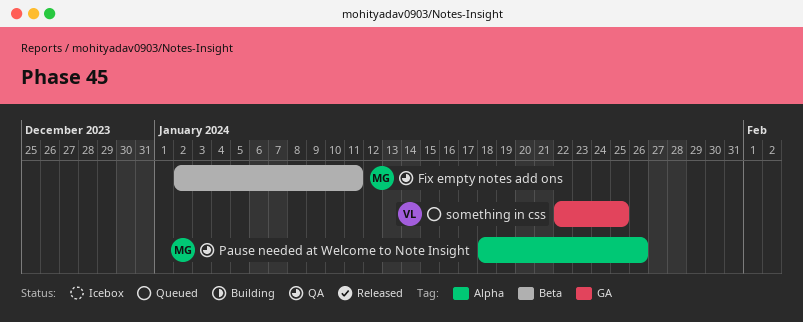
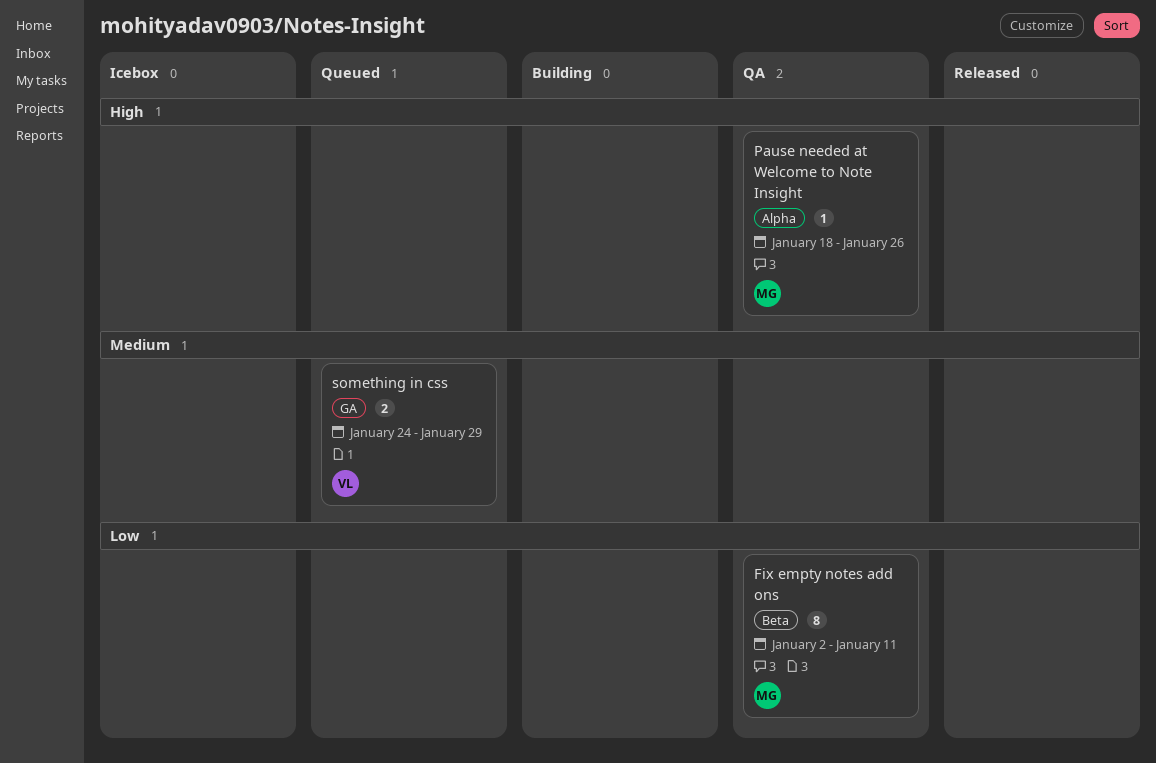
something in css, start: Jan 22 -> Jan 24
something in css, due: Jan 25 -> Jan 29

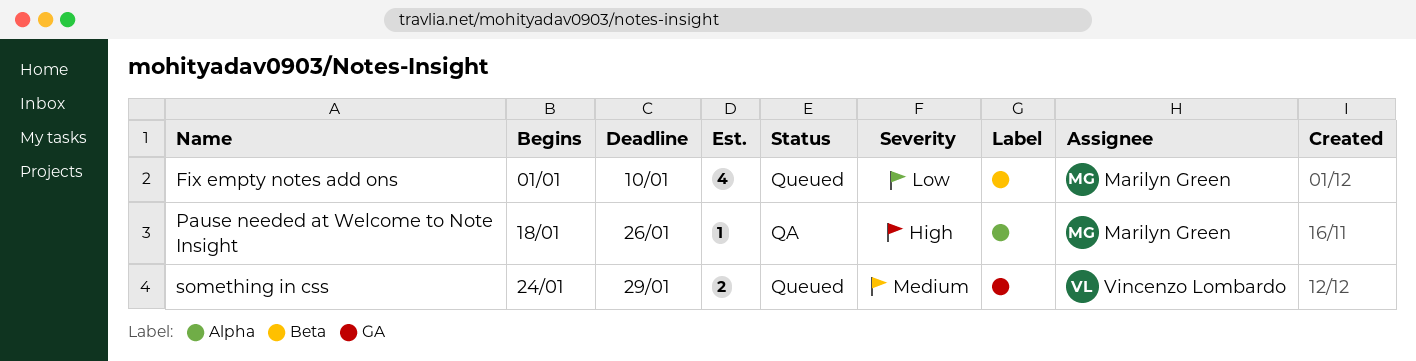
Fix empty notes add ons, status: QA -> Queued
Fix empty notes add ons, estimate: 8 -> 4
Fix empty notes add ons, start: Jan 2 -> Jan 1
Fix empty notes add ons, due: Jan 11 -> Jan 10

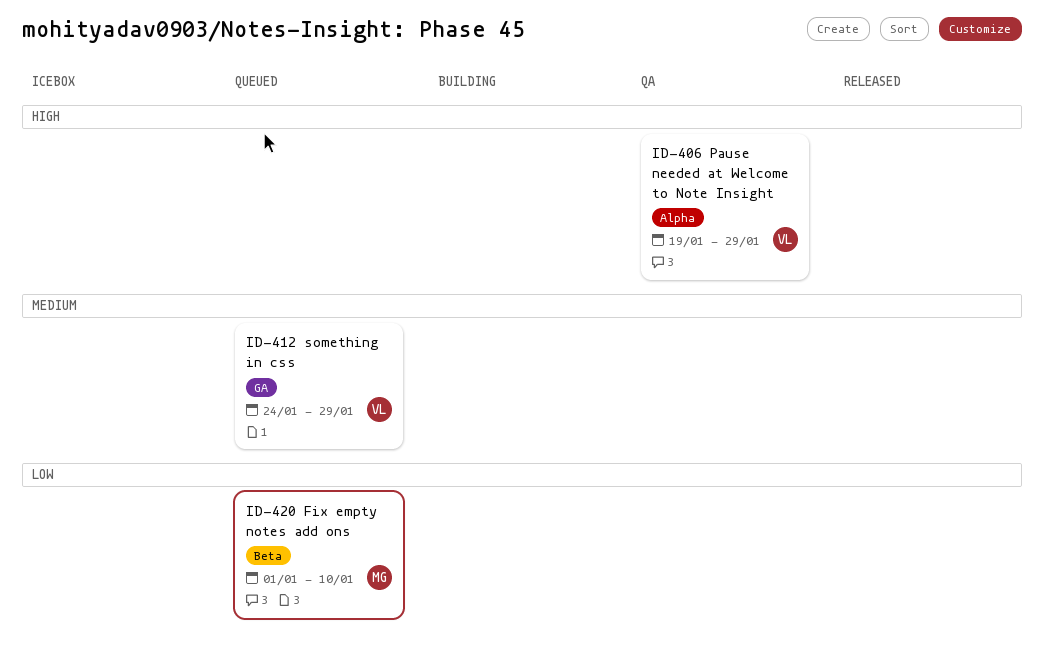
Pause needed at Welcome to Note Insight, owner: Marilyn Green -> Vincenzo Lombardo
Pause needed at Welcome to Note Insight, start: Jan 18 -> Jan 19
Pause needed at Welcome to Note Insight, due: Jan 26 -> Jan 29

